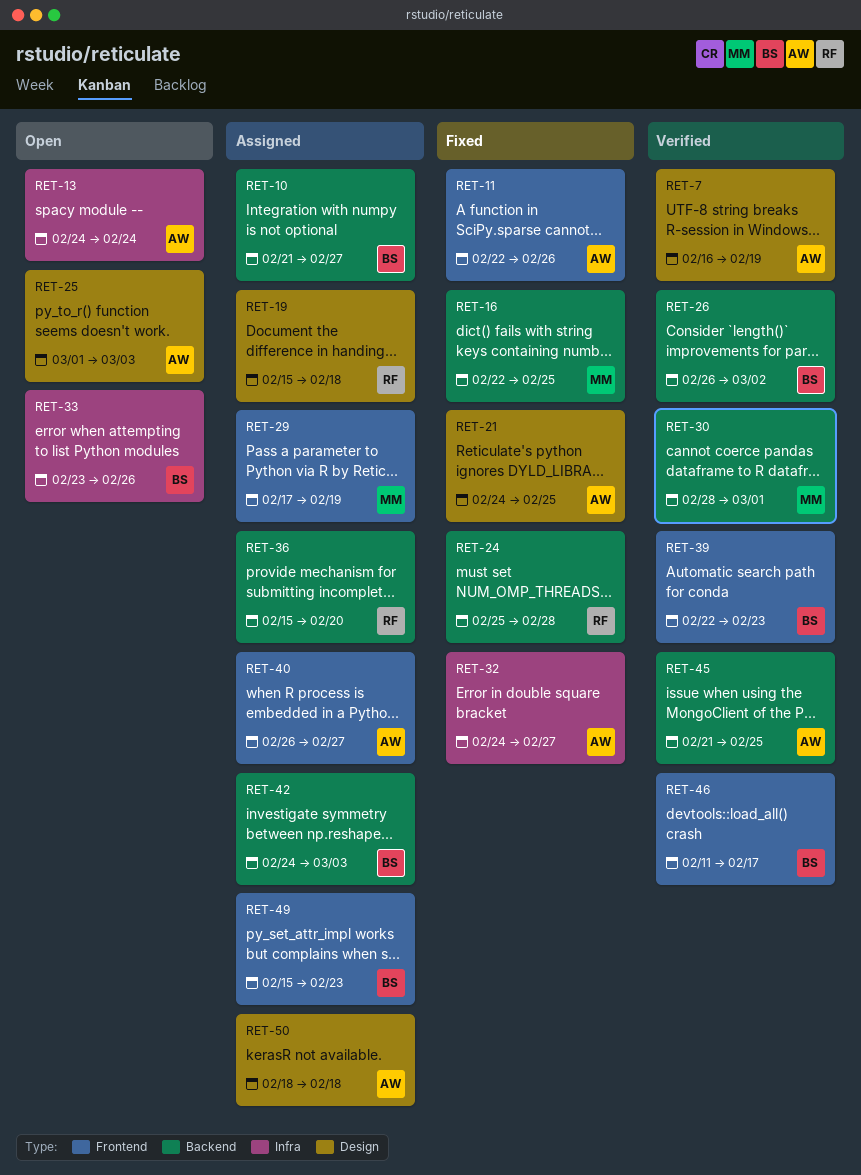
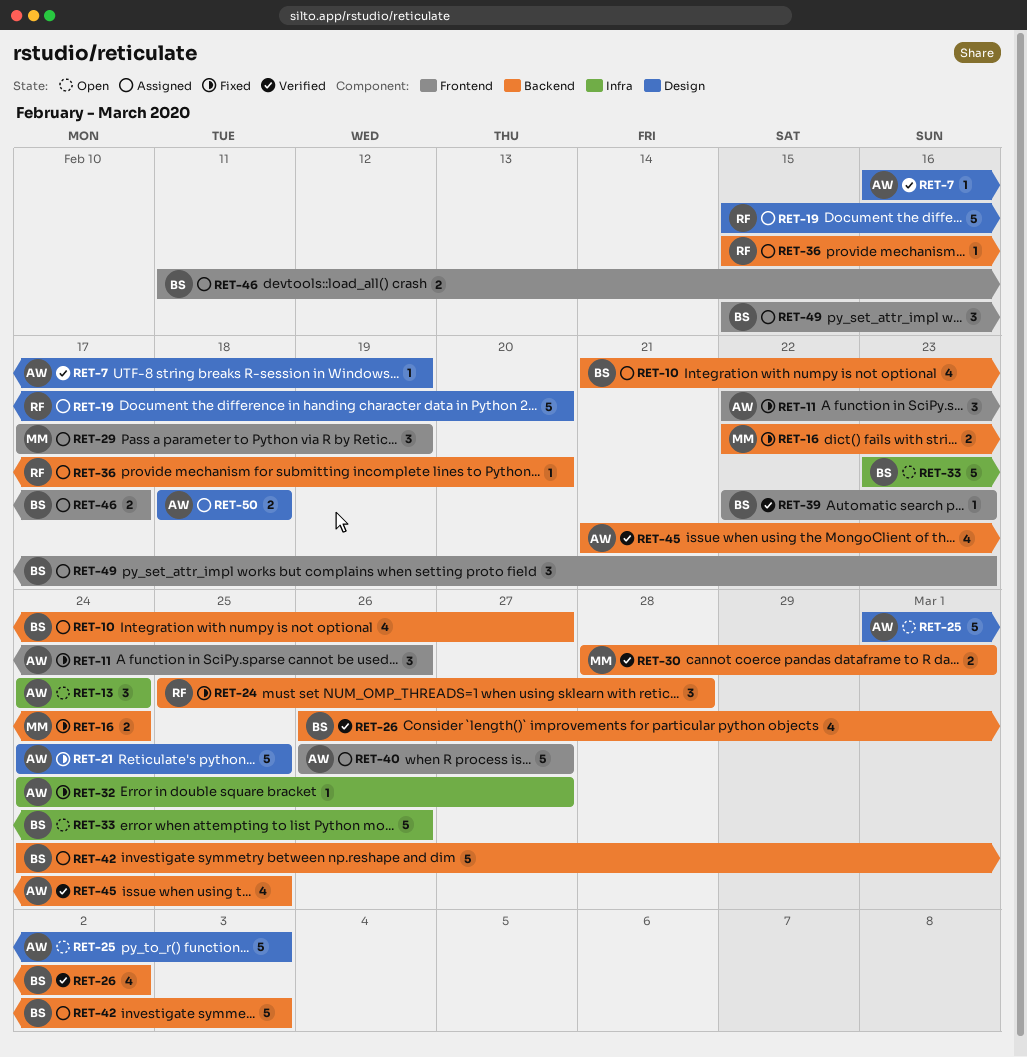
RET-16, due: Feb 25 -> Feb 24
RET-19, due: Feb 18 -> Feb 20
RET-46, status: Verified -> Assigned

